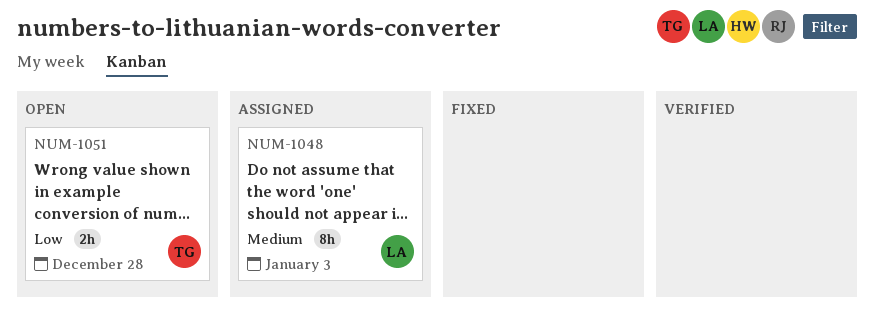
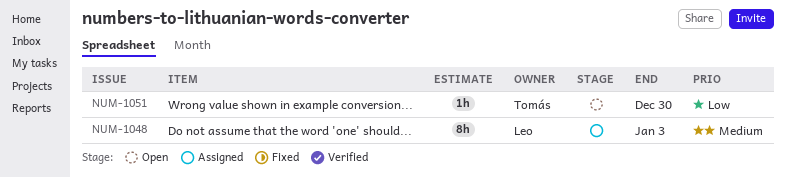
NUM-1051, estimate: 2h -> 1h
NUM-1051, due: Dec 28 -> Dec 30

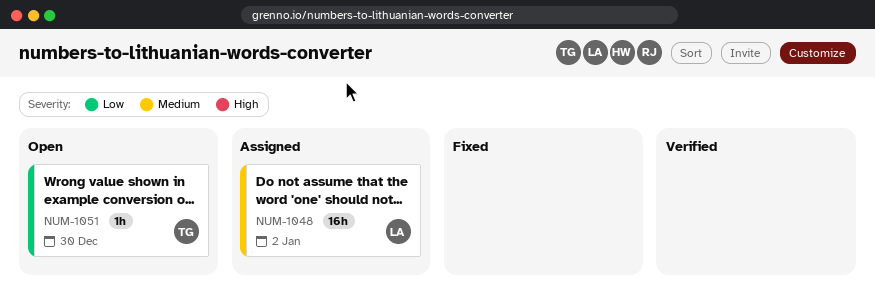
NUM-1048, estimate: 8h -> 16h
NUM-1048, due: Jan 3 -> Jan 2

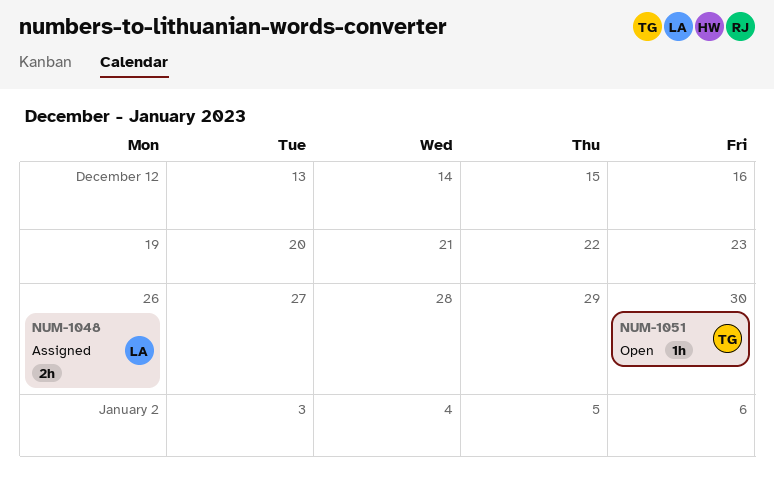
NUM-1048, estimate: 16h -> 2h
NUM-1048, due: Jan 2 -> Dec 26

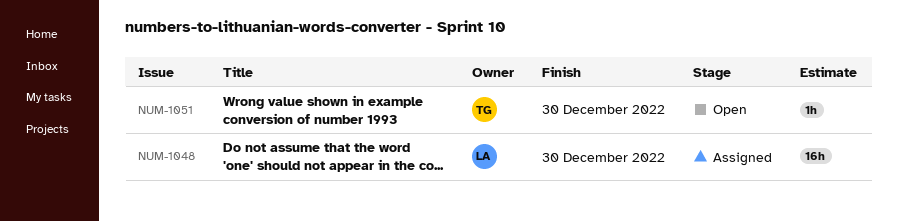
NUM-1048, estimate: 2h -> 16h
NUM-1048, due: Dec 26 -> Dec 30

